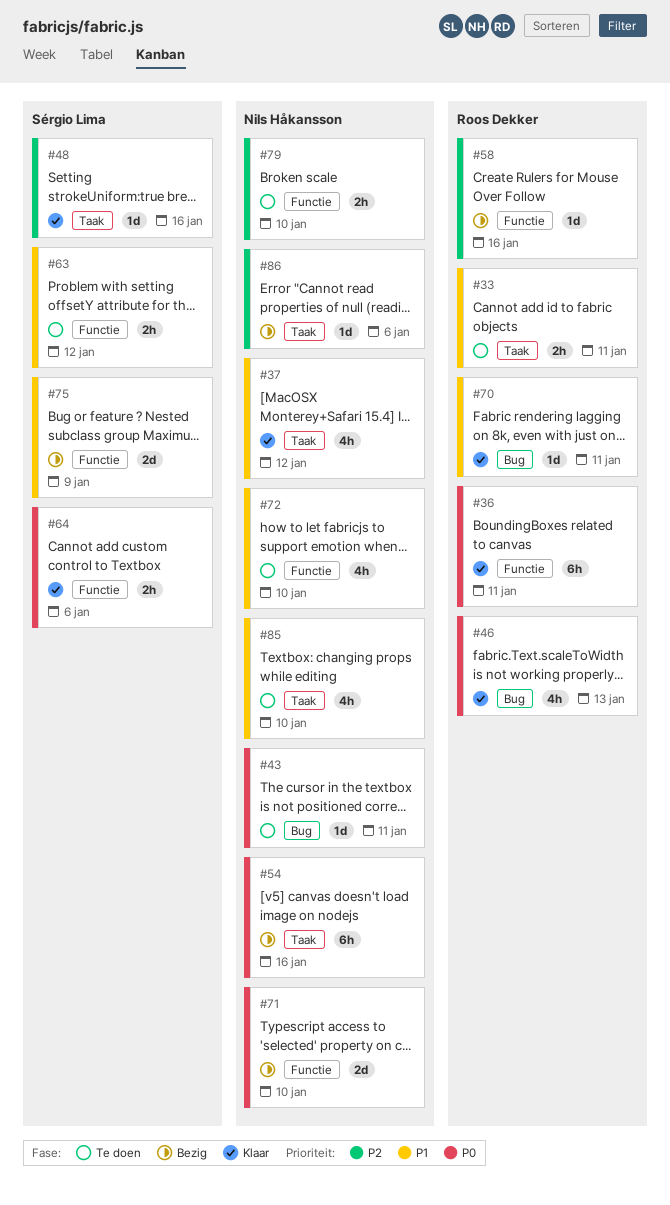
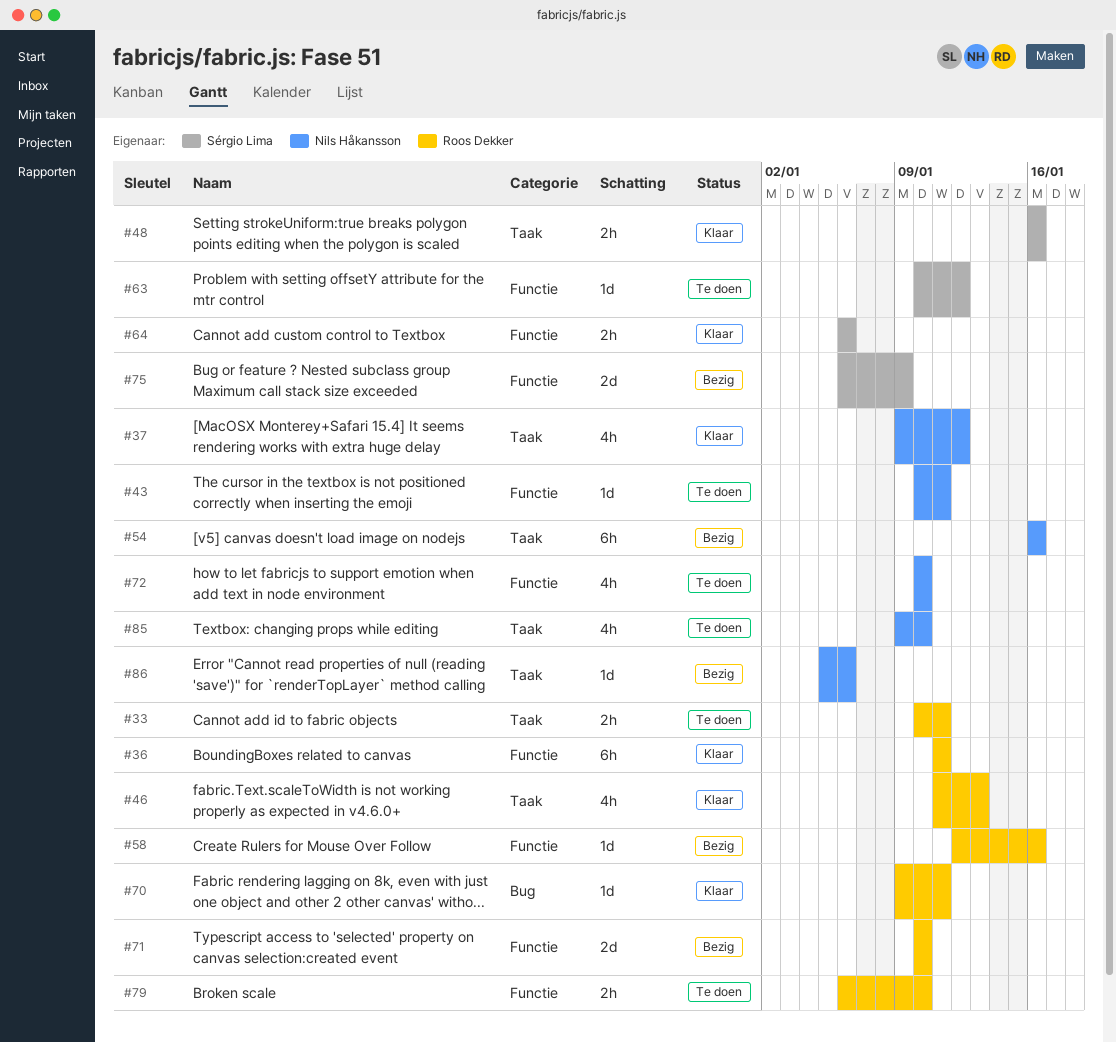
#43, label: Bug -> Functie
#46, label: Bug -> Taak
#48, estimate: 1d -> 2h
#63, estimate: 2h -> 1d
#71, owner: Nils Håkansson -> Roos Dekker
#79, owner: Nils Håkansson -> Roos Dekker

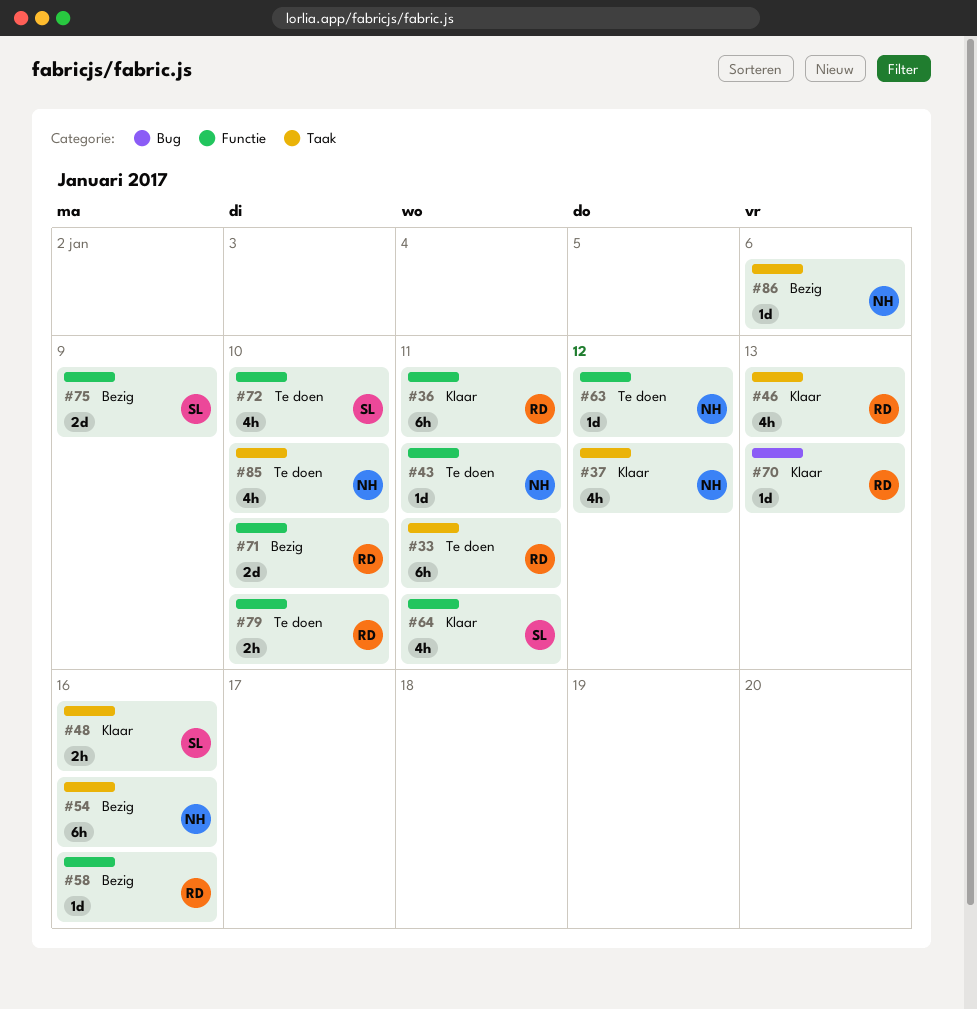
#33, estimate: 2h -> 6h
#63, owner: Sérgio Lima -> Nils Håkansson
#64, estimate: 2h -> 4h
#64, due: Jan 6 -> Jan 11
#70, due: Jan 11 -> Jan 13
#72, owner: Nils Håkansson -> Sérgio Lima

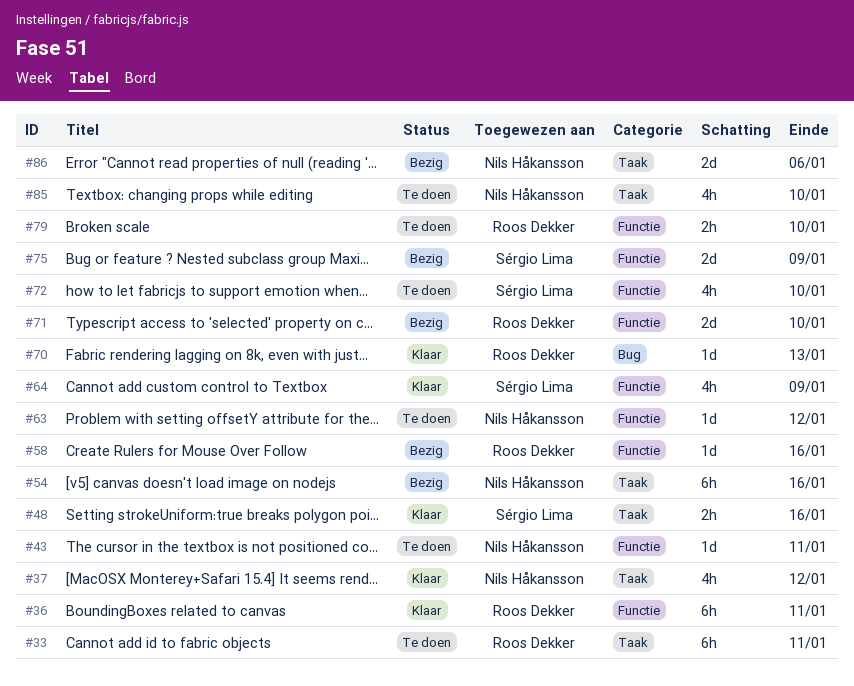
#46: present -> none
#64, due: Jan 11 -> Jan 9
#86, estimate: 1d -> 2d

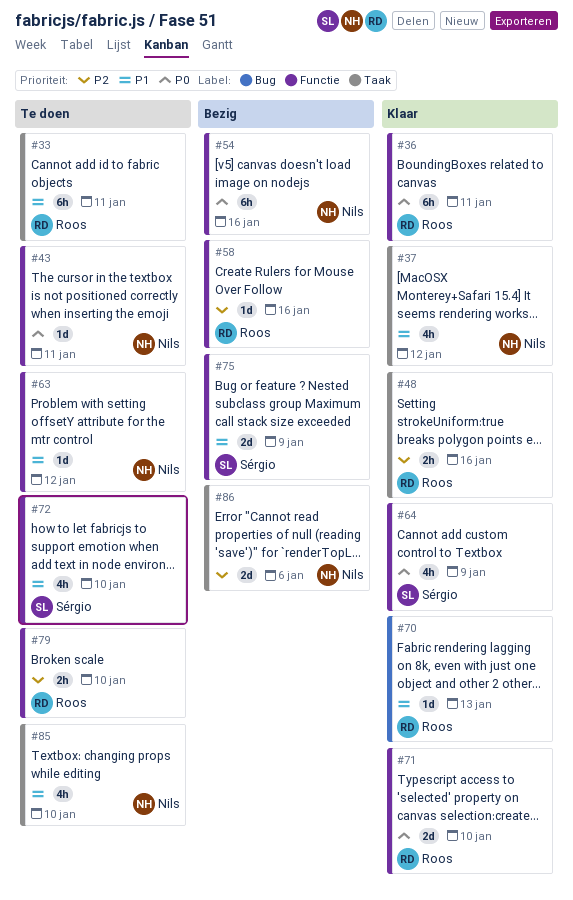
#48, owner: Sérgio Lima -> Roos Dekker
#54, label: Taak -> Functie
#71, status: Bezig -> Klaar

